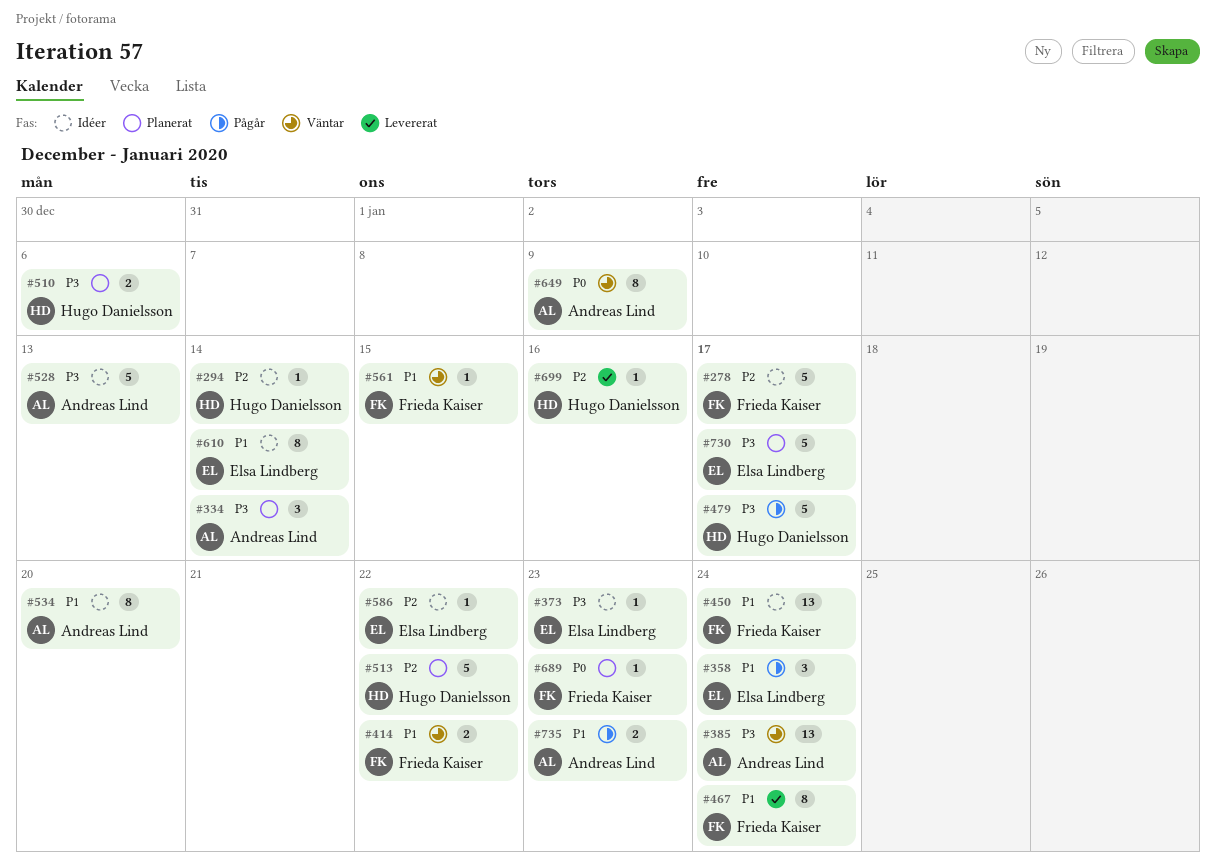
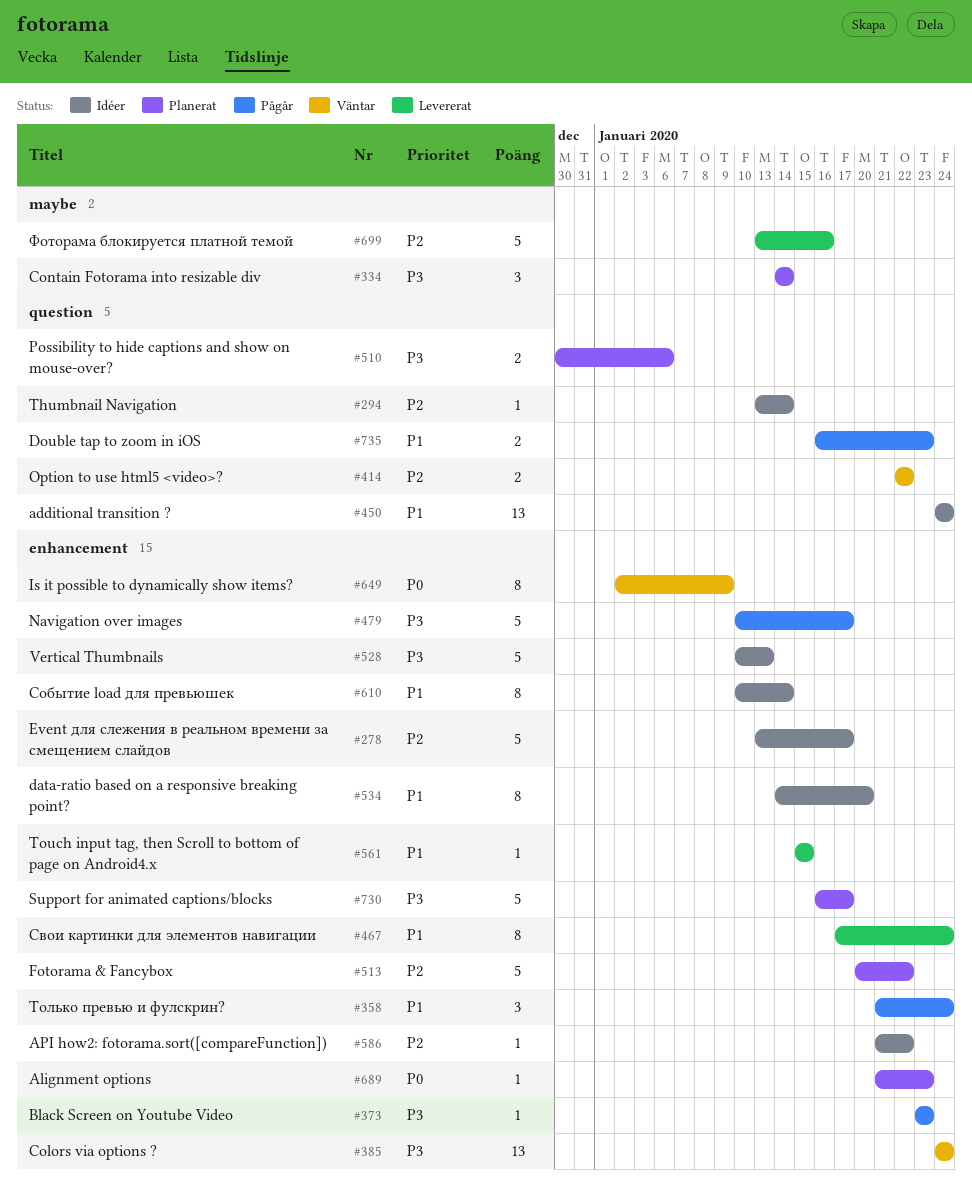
#373, status: Idéer -> Pågår
#414, priority: P1 -> P2
#561, status: Väntar -> Levererat
#699, estimate: 1 -> 5

